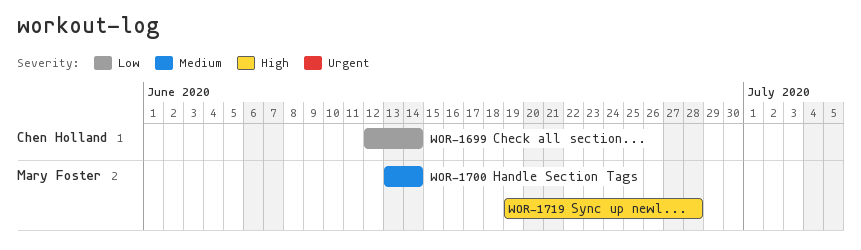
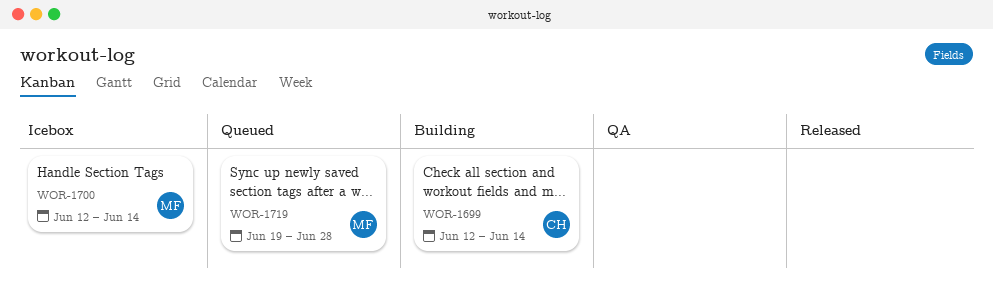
WOR-1700, start: Jun 13 -> Jun 12

